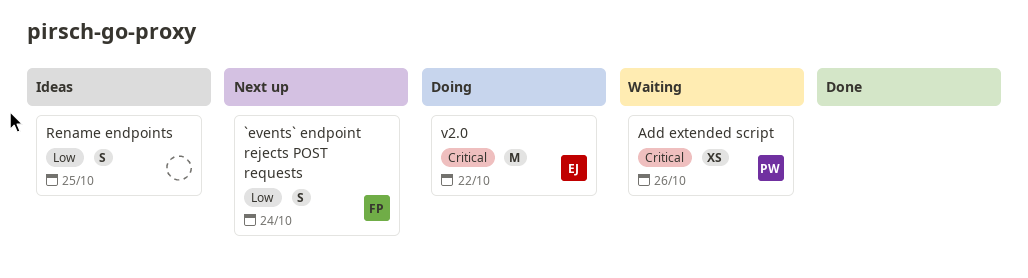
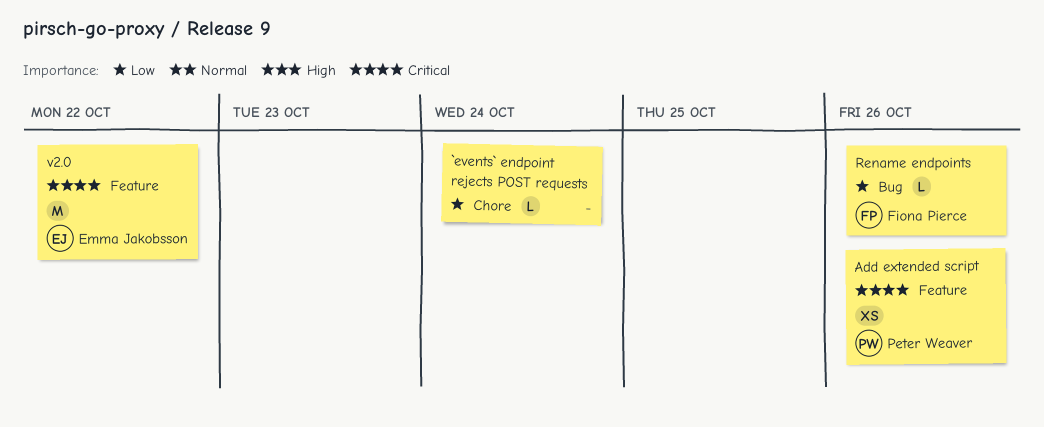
`events` endpoint rejects POST requests, owner: Fiona Pierce -> none
`events` endpoint rejects POST requests, estimate: S -> L
Rename endpoints, owner: none -> Fiona Pierce
Rename endpoints, estimate: S -> L
Rename endpoints, due: Oct 25 -> Oct 26

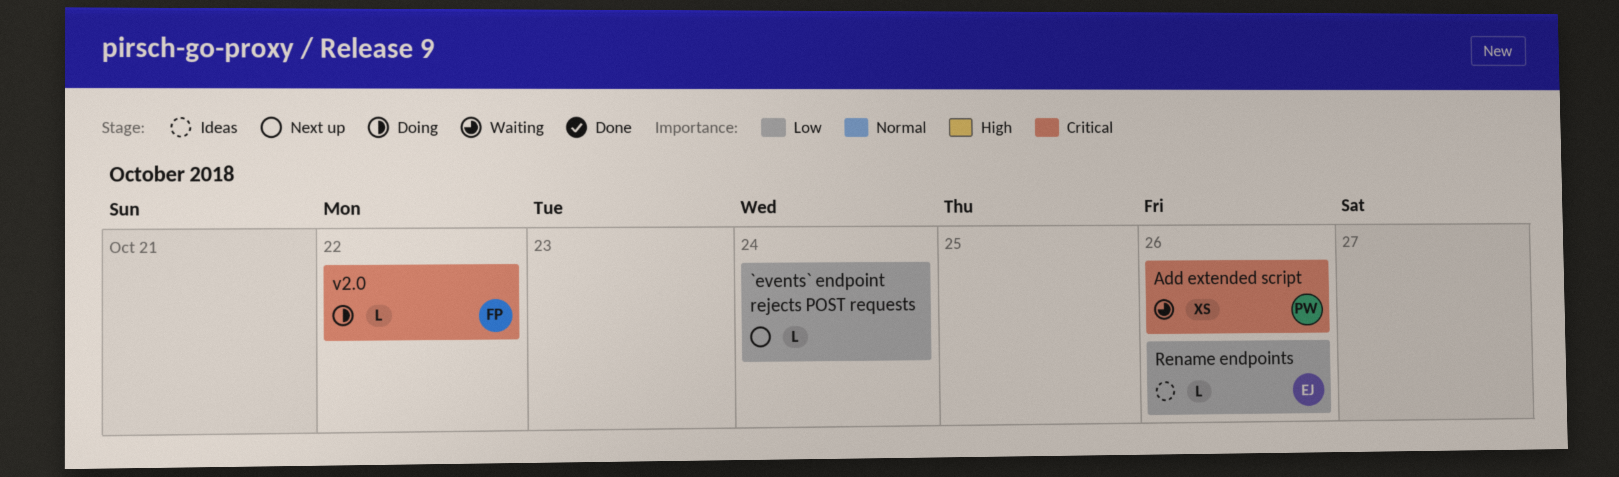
Rename endpoints, owner: Fiona Pierce -> Emma Jakobsson
v2.0, owner: Emma Jakobsson -> Fiona Pierce
v2.0, estimate: M -> L

